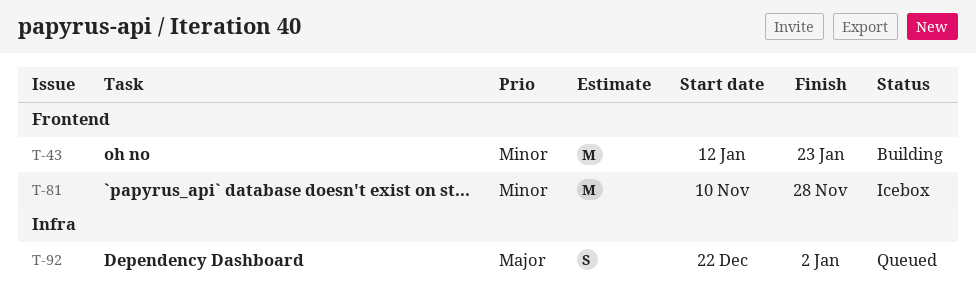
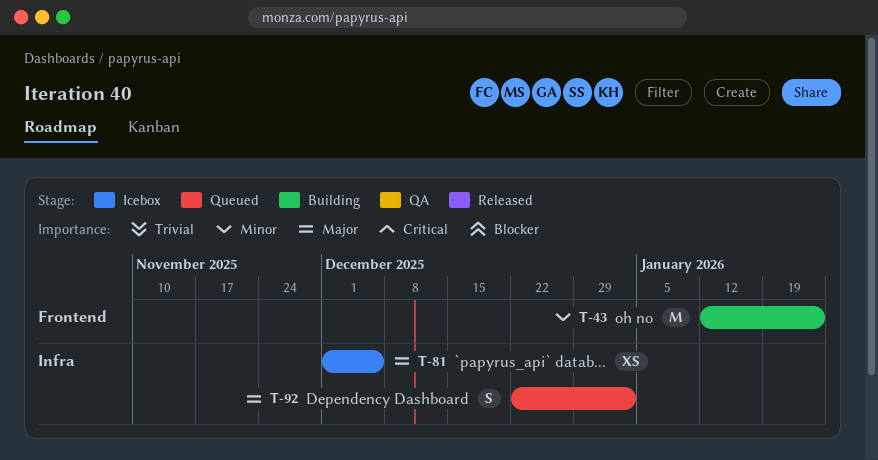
T-81, priority: Minor -> Major
T-81, label: Frontend -> Infra
T-81, estimate: M -> XS
T-81, start: Nov 10 -> Dec 1
T-81, due: Nov 28 -> Dec 5

